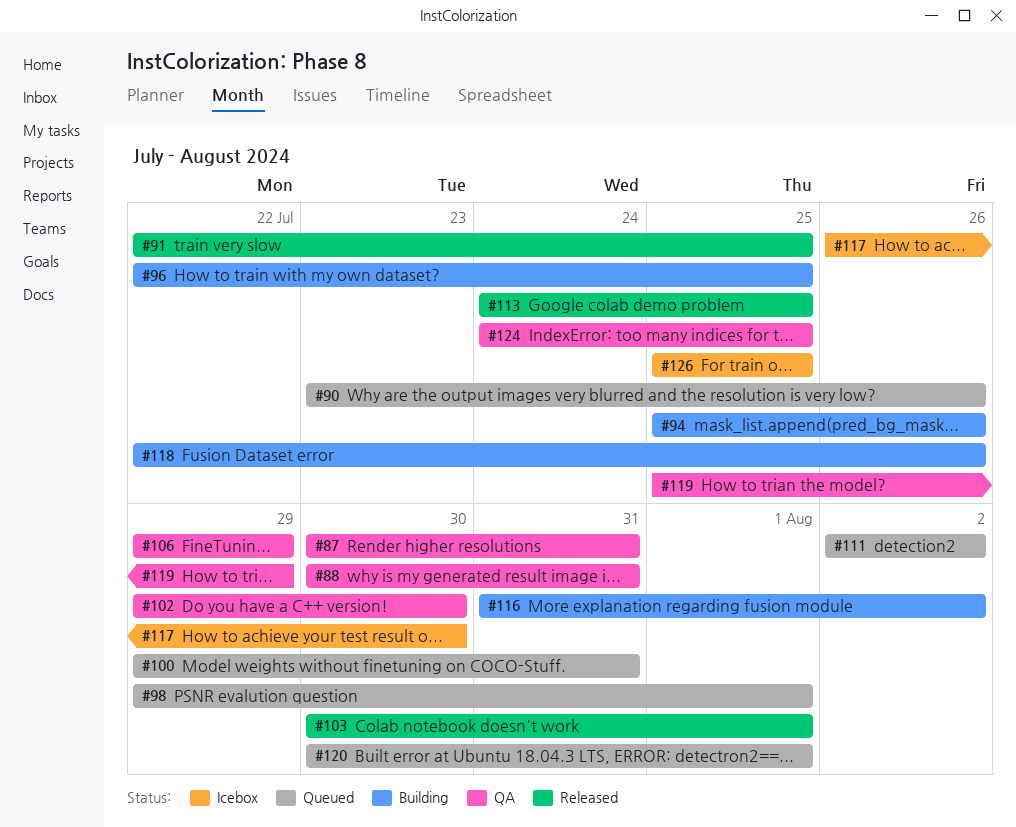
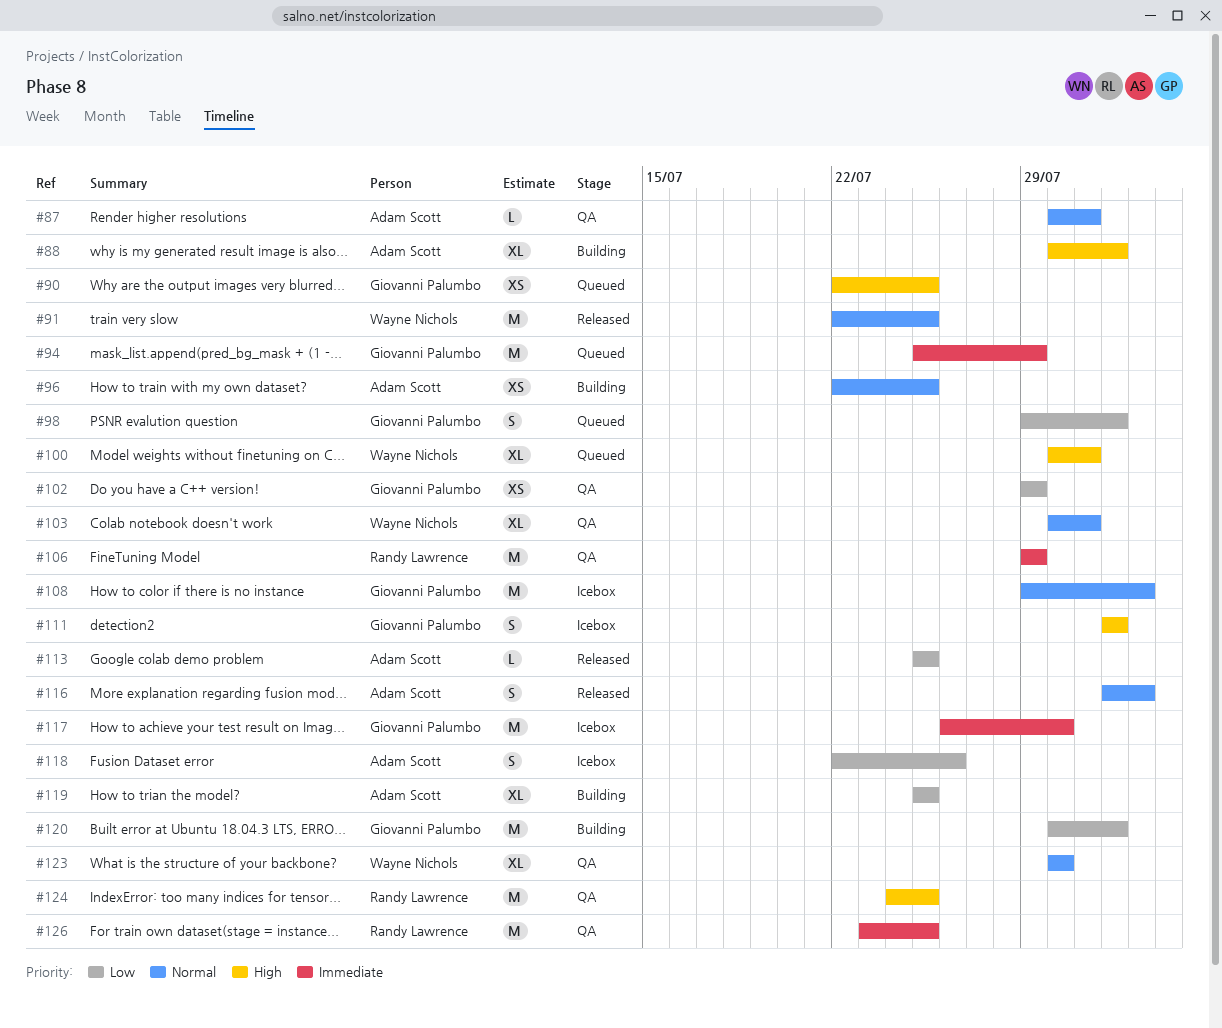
#88, status: QA -> Building
#88, due: Jul 31 -> Aug 1
#90, start: Jul 23 -> Jul 22
#90, due: Jul 26 -> Jul 25
#94, status: Building -> Queued
#94, due: Jul 26 -> Jul 29
#100, start: Jul 29 -> Jul 30
#102, due: Jul 30 -> Jul 29
#103, status: Released -> QA
#103, due: Aug 1 -> Jul 31
#108: none -> present
#111, status: Queued -> Icebox
#111, start: Aug 2 -> Aug 1
#111, due: Aug 2 -> Aug 1
#113, start: Jul 24 -> Jul 25
#116, status: Building -> Released
#116, start: Jul 31 -> Aug 1
#118, status: Building -> Icebox
#119, status: QA -> Building
#119, due: Jul 29 -> Jul 25
#120, status: Queued -> Building
#123: none -> present
#126, status: Icebox -> QA
#126, start: Jul 25 -> Jul 23

